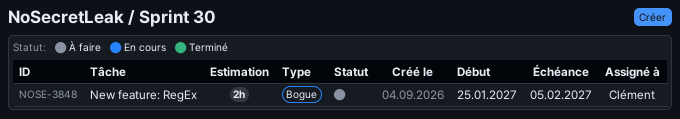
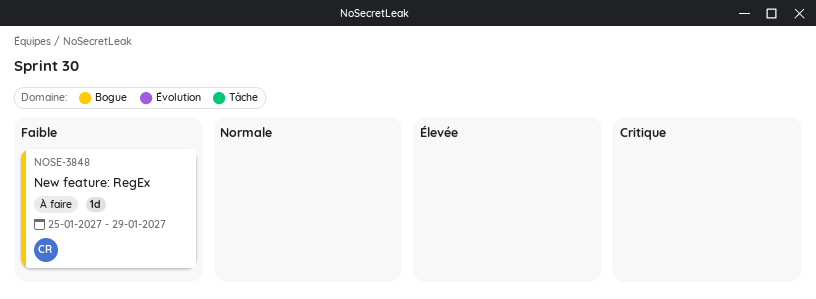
NOSE-3848, estimate: 2h -> 1d
NOSE-3848, due: Feb 5 -> Jan 29

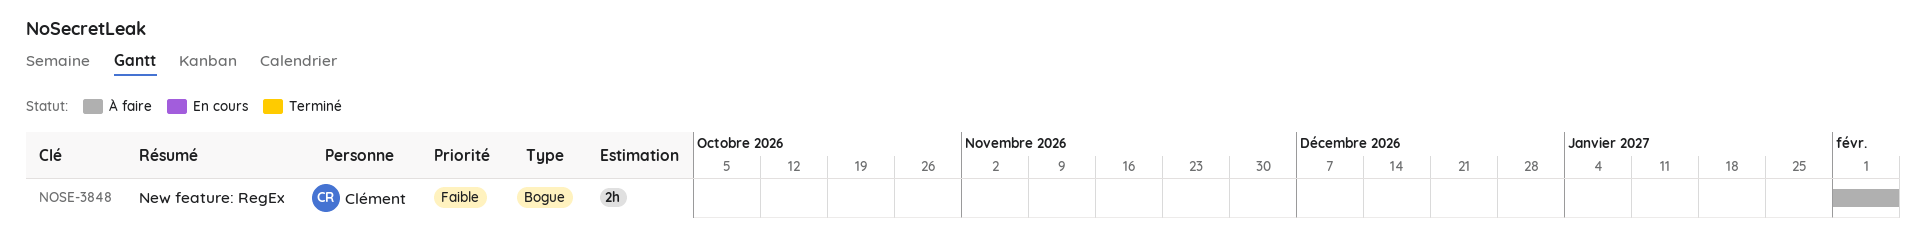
NOSE-3848, estimate: 1d -> 2h
NOSE-3848, start: Jan 25 -> Feb 1
NOSE-3848, due: Jan 29 -> Feb 5

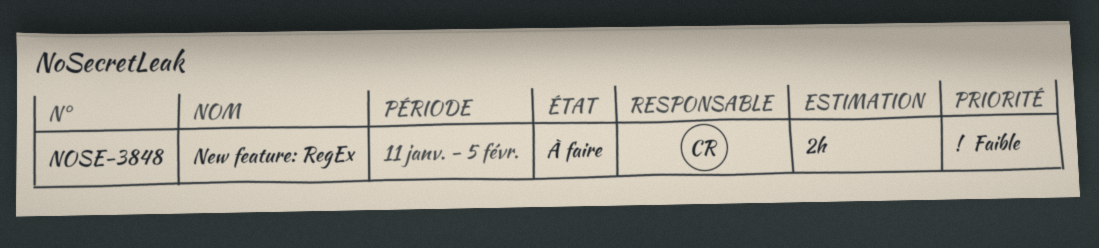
NOSE-3848, start: Feb 1 -> Jan 11

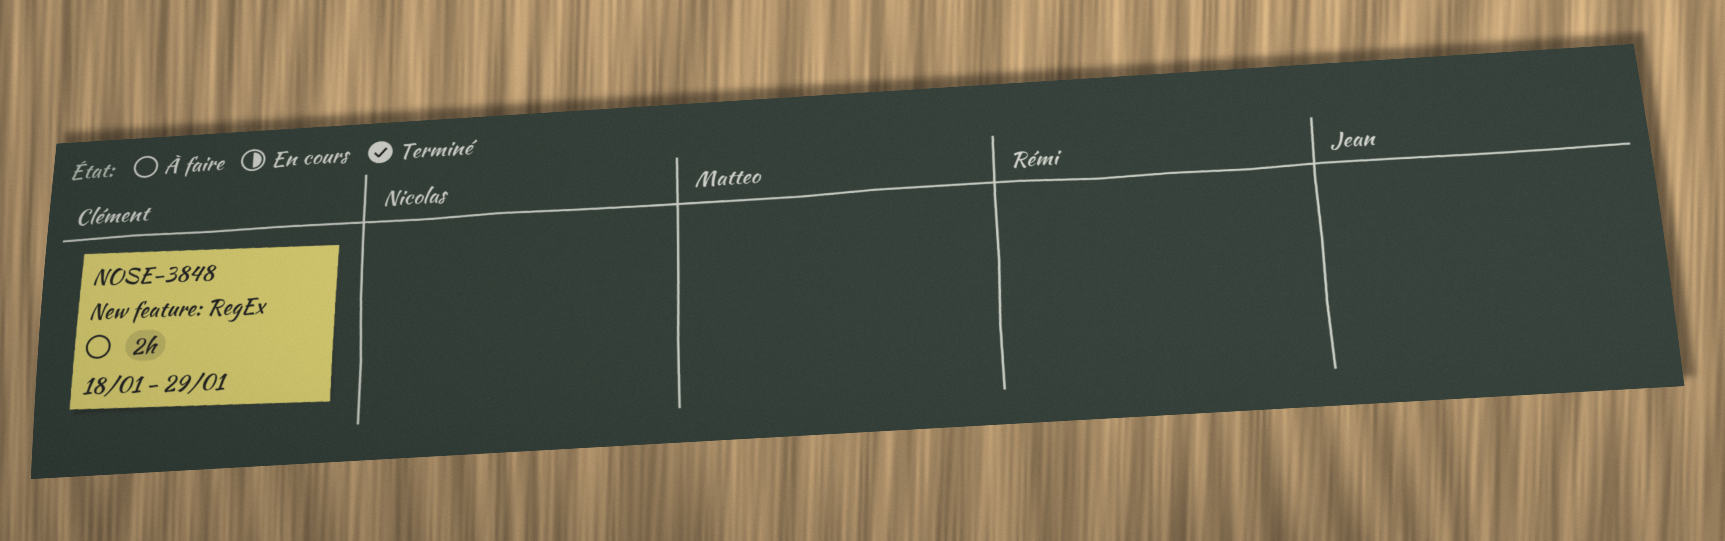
NOSE-3848, start: Jan 11 -> Jan 18
NOSE-3848, due: Feb 5 -> Jan 29

